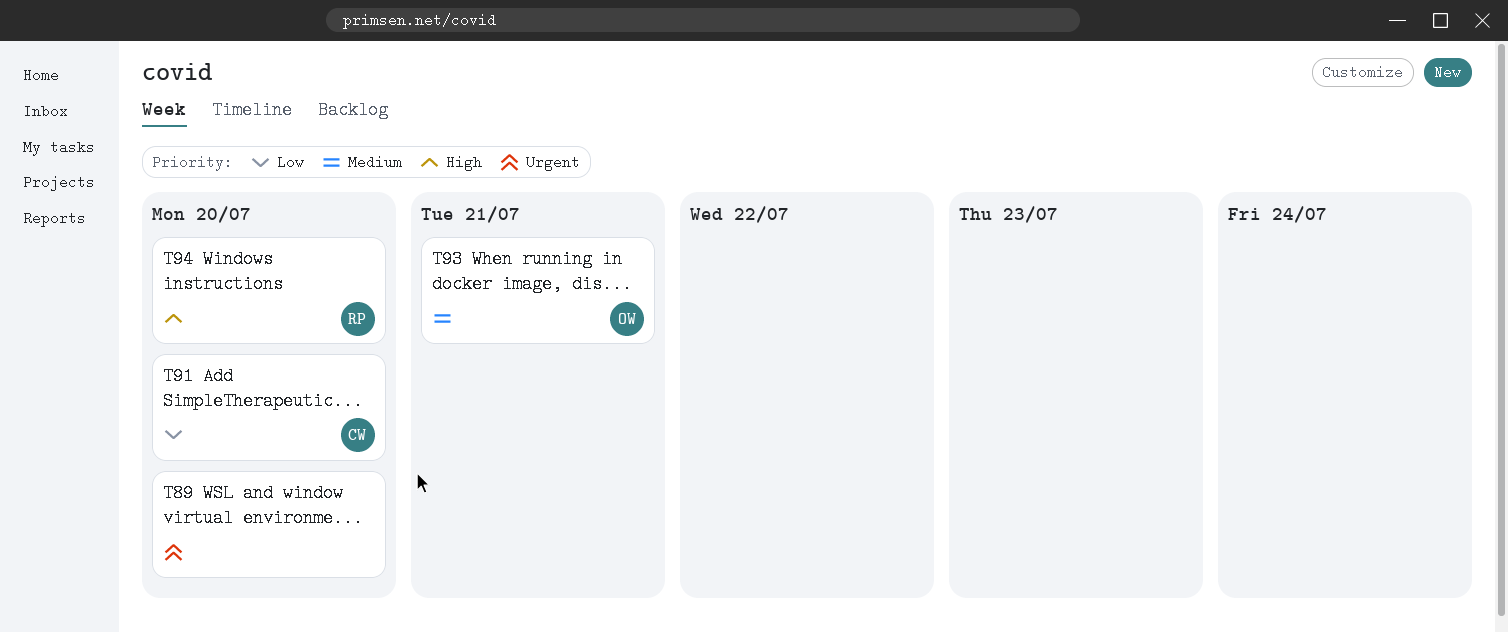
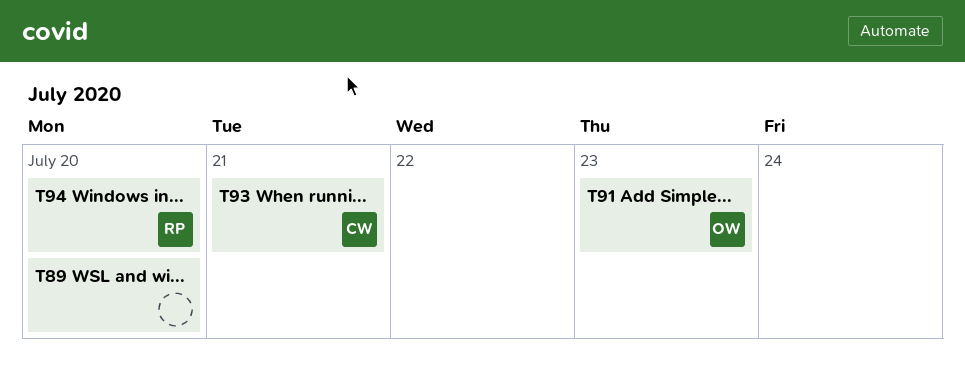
T91, owner: CW -> OW
T91, due: Jul 20 -> Jul 23
T93, owner: OW -> CW

